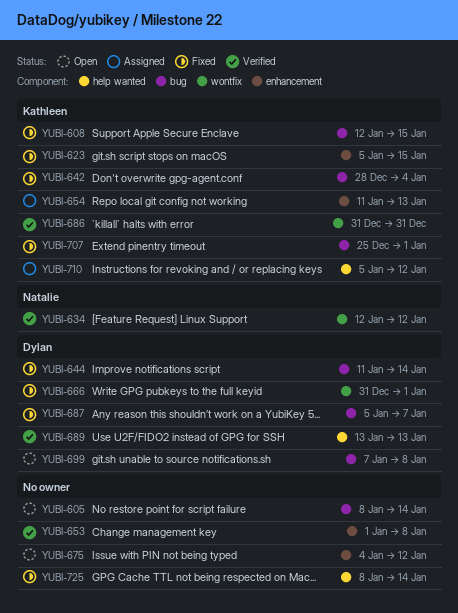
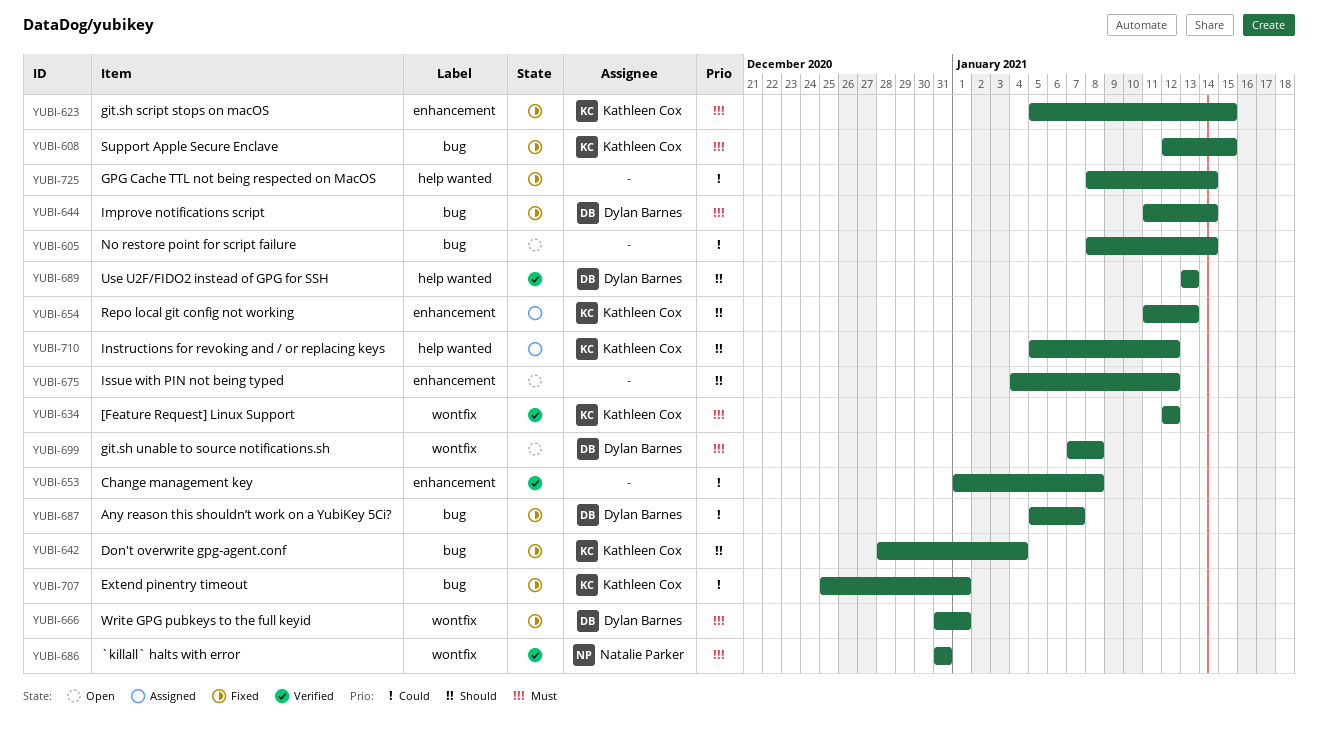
YUBI-634, owner: Natalie Parker -> Kathleen Cox
YUBI-686, owner: Kathleen Cox -> Natalie Parker
YUBI-699, label: bug -> wontfix

